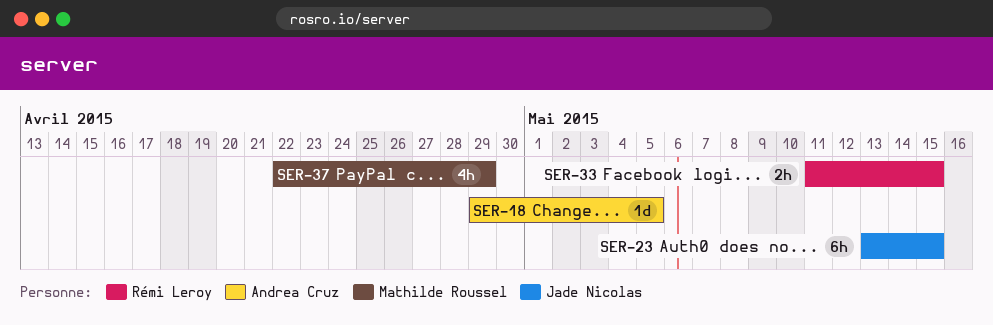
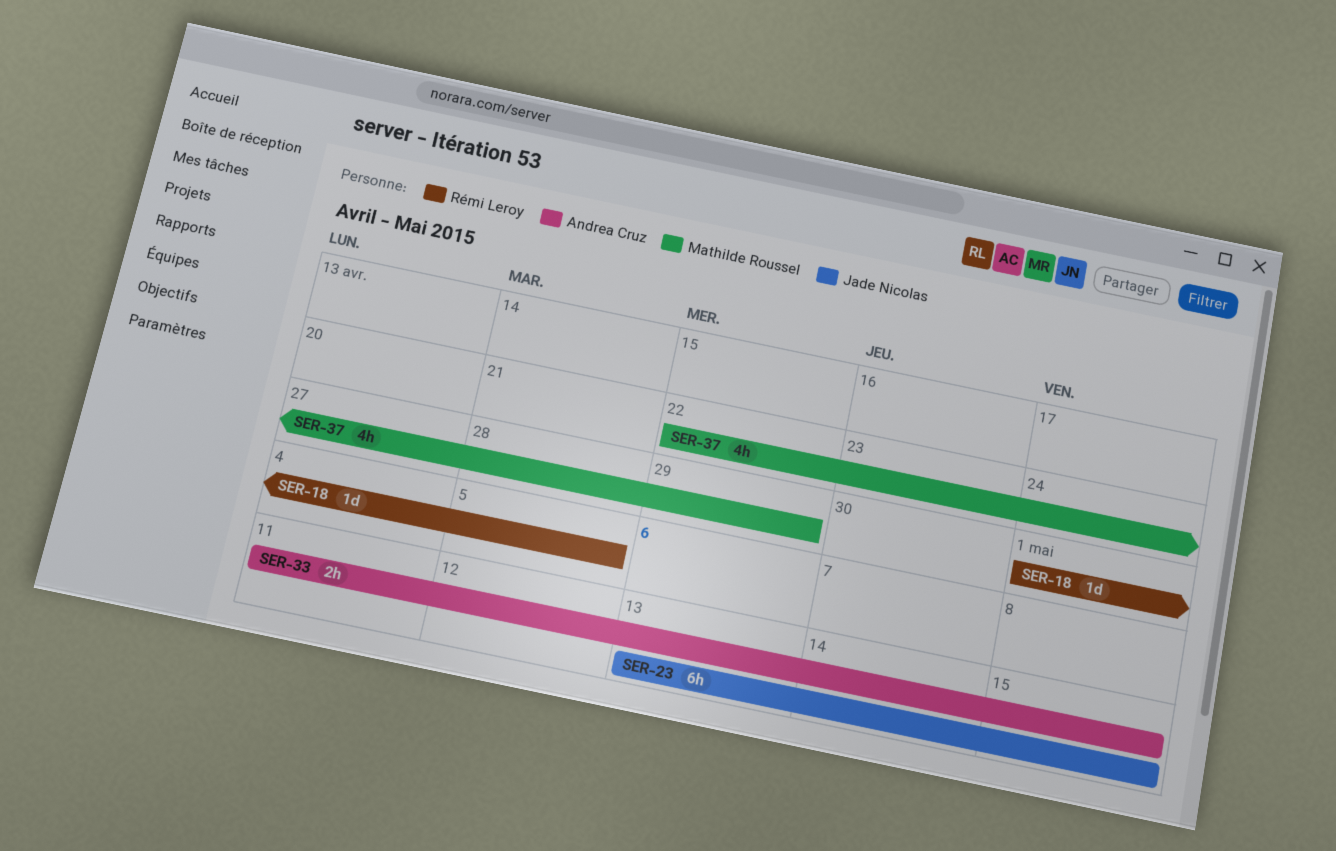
SER-18, owner: Andrea Cruz -> Rémi Leroy
SER-18, start: Apr 29 -> May 1
SER-33, owner: Rémi Leroy -> Andrea Cruz

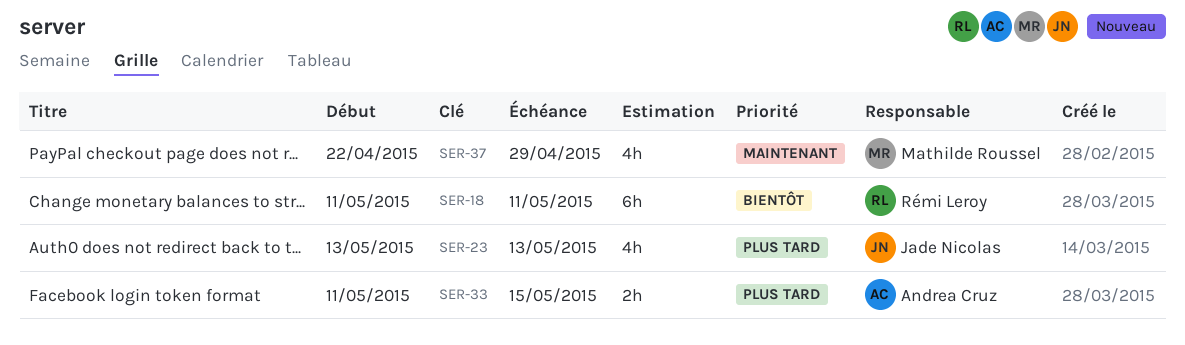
SER-18, estimate: 1d -> 6h
SER-18, start: May 1 -> May 11
SER-18, due: May 5 -> May 11
SER-23, estimate: 6h -> 4h
SER-23, due: May 15 -> May 13

